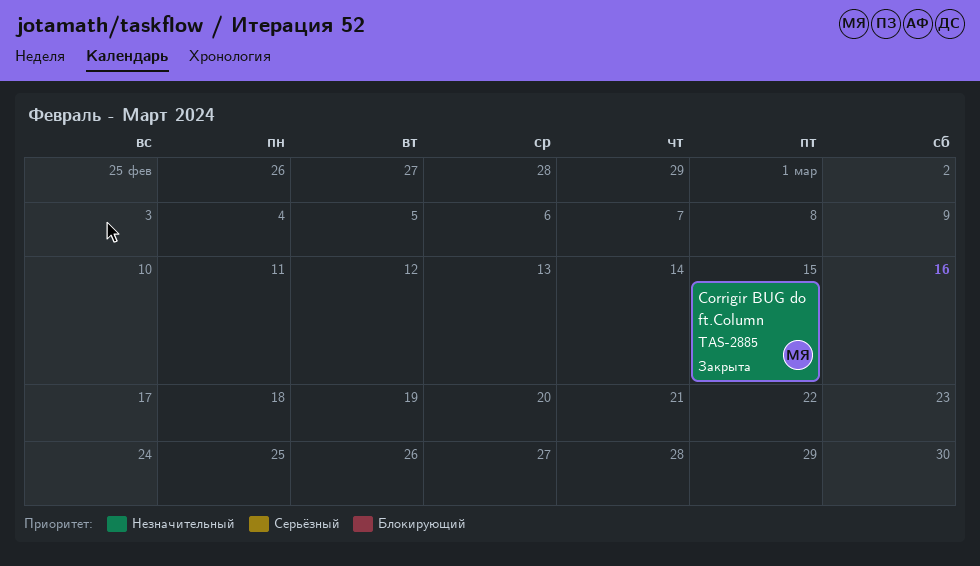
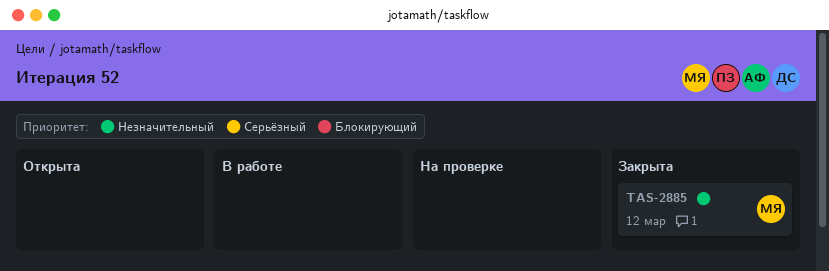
TAS-2885, due: Mar 15 -> Mar 12

